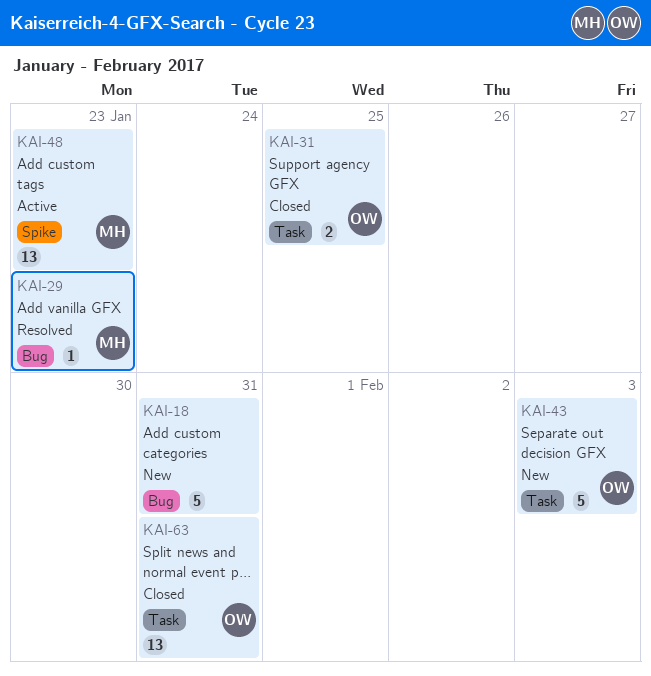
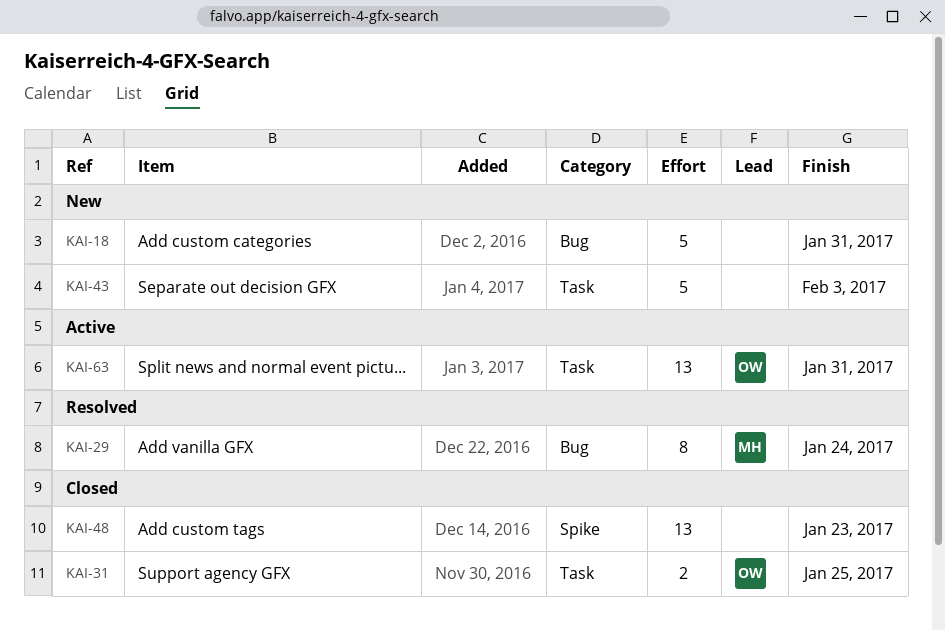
KAI-29, estimate: 1 -> 8
KAI-29, due: Jan 23 -> Jan 24
KAI-43, owner: OW -> none
KAI-48, status: Active -> Closed
KAI-48, owner: MH -> none
KAI-63, status: Closed -> Active

